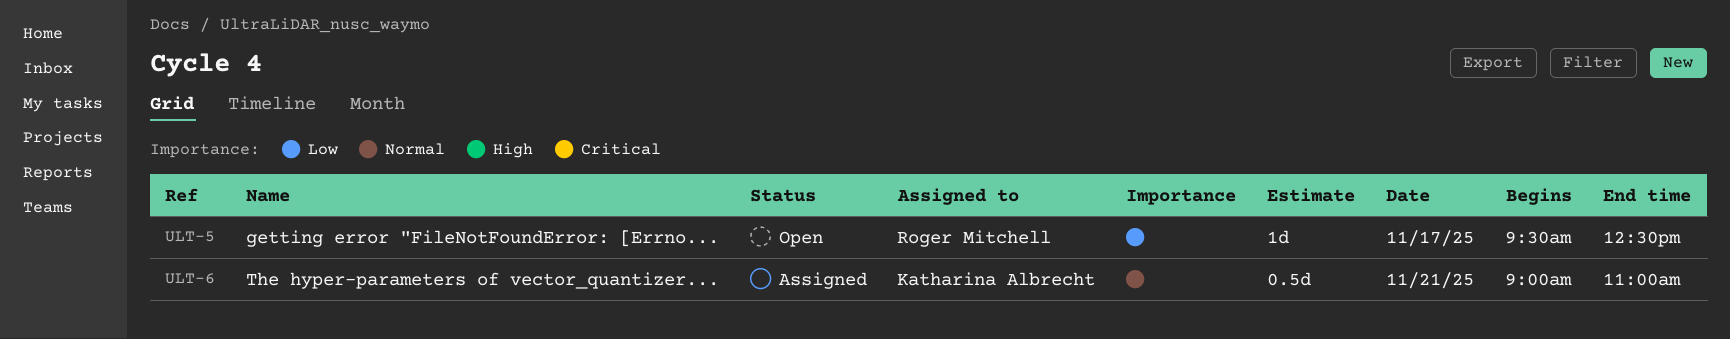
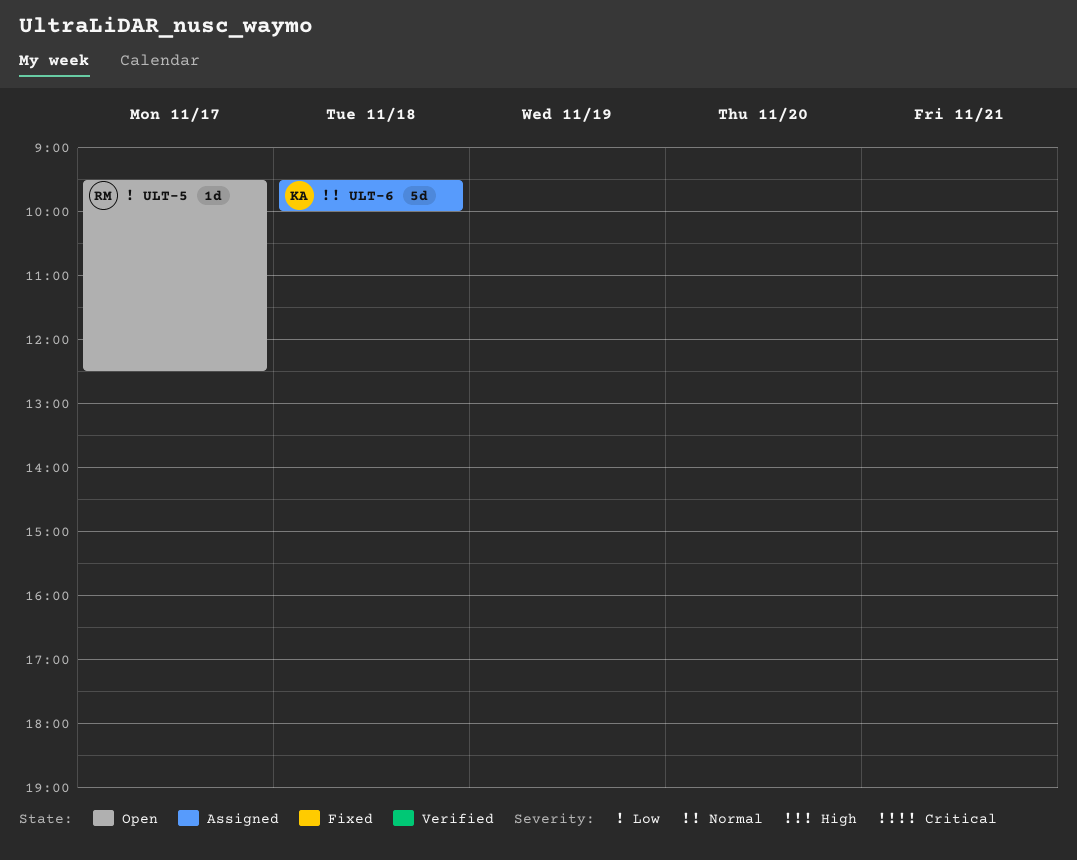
ULT-6, estimate: 0.5d -> 5d
ULT-6, day: Nov 21 -> Nov 18
ULT-6, begins: 09:00 -> 09:30
ULT-6, ends: 11:00 -> 10:00

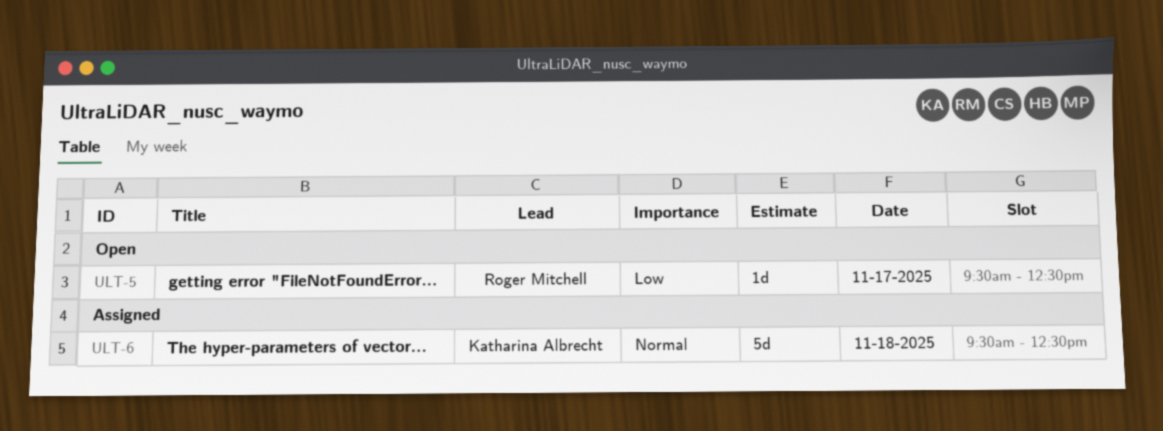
ULT-6, ends: 10:00 -> 12:30

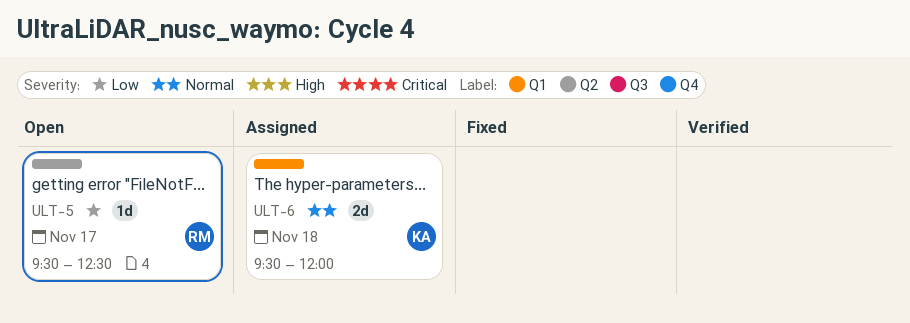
ULT-6, estimate: 5d -> 2d
ULT-6, ends: 12:30 -> 12:00

